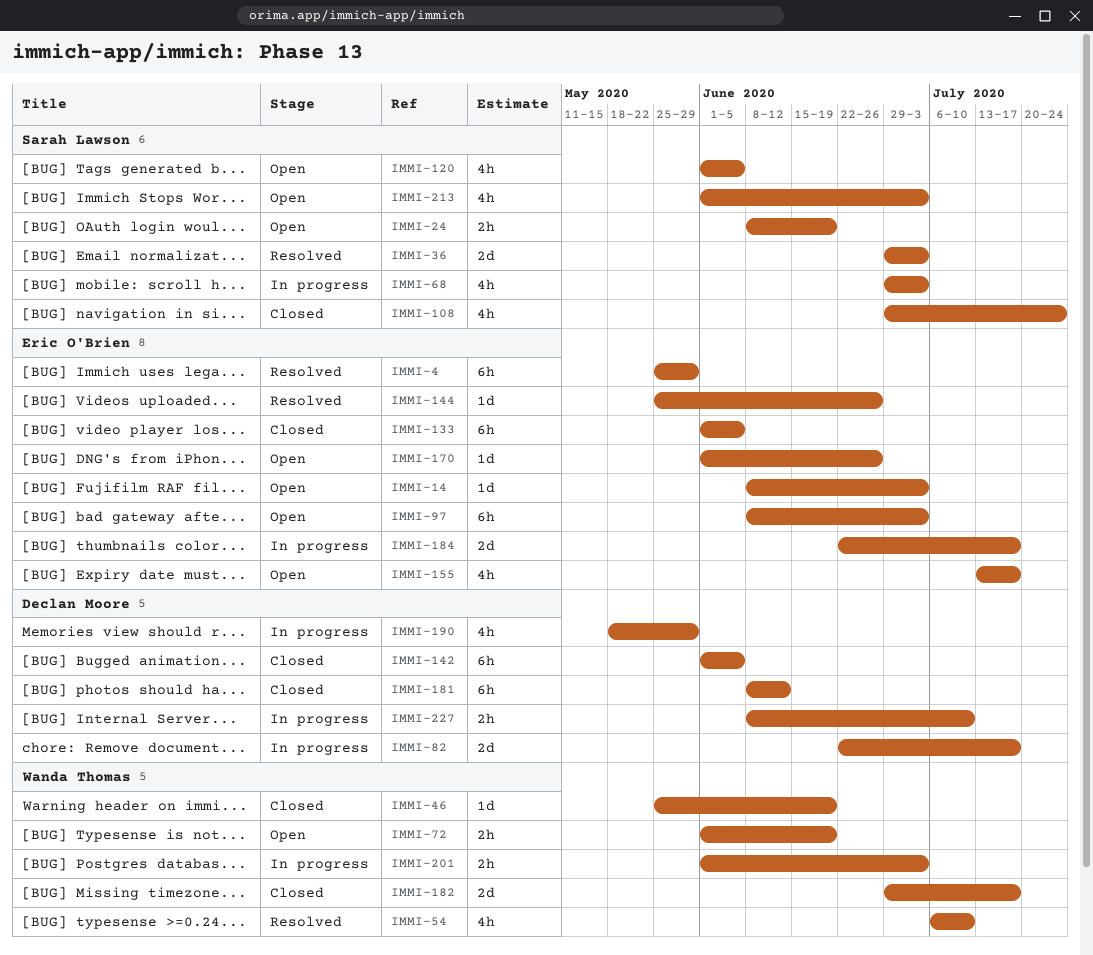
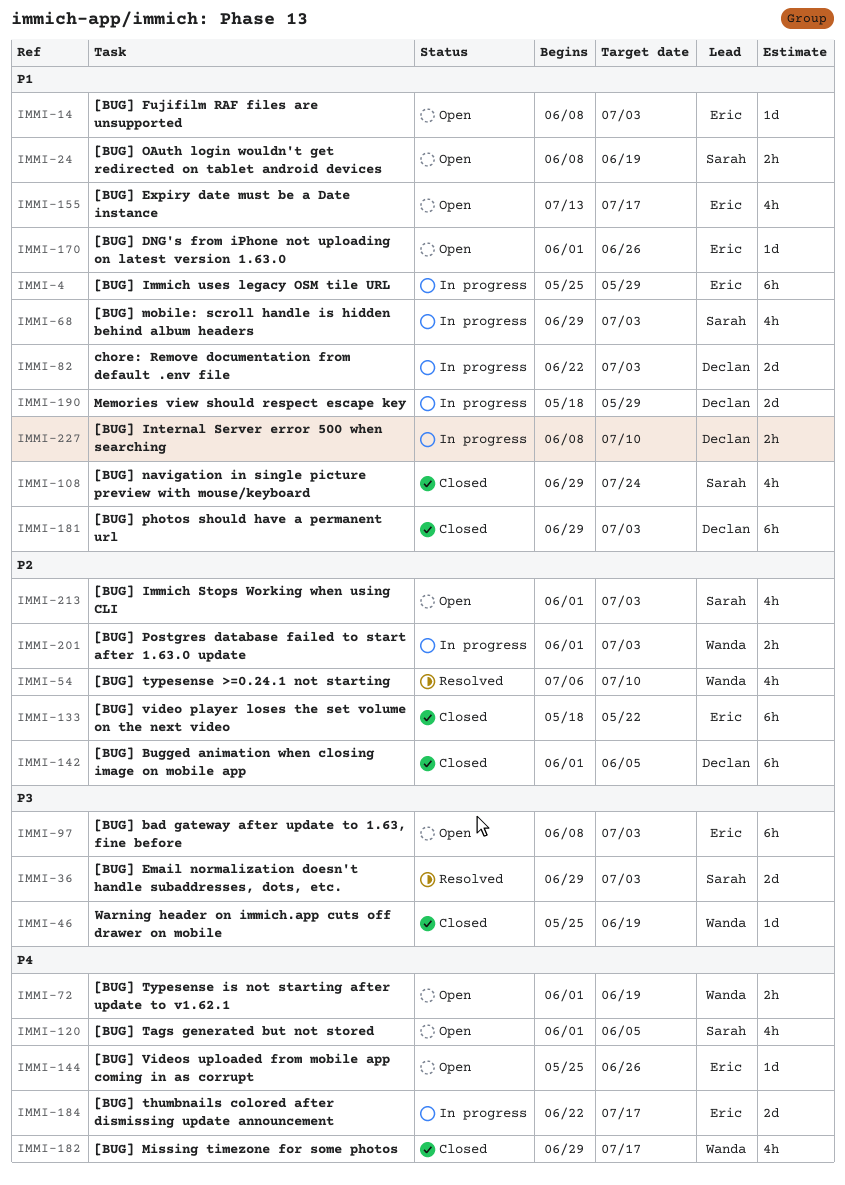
IMMI-4, status: Resolved -> In progress
IMMI-82, due: Jul 17 -> Jul 3
IMMI-133, start: Jun 1 -> May 18
IMMI-133, due: Jun 5 -> May 22
IMMI-144, status: Resolved -> Open
IMMI-181, start: Jun 8 -> Jun 29
IMMI-181, due: Jun 12 -> Jul 3
IMMI-182, estimate: 2d -> 4h
IMMI-190, estimate: 4h -> 2d

